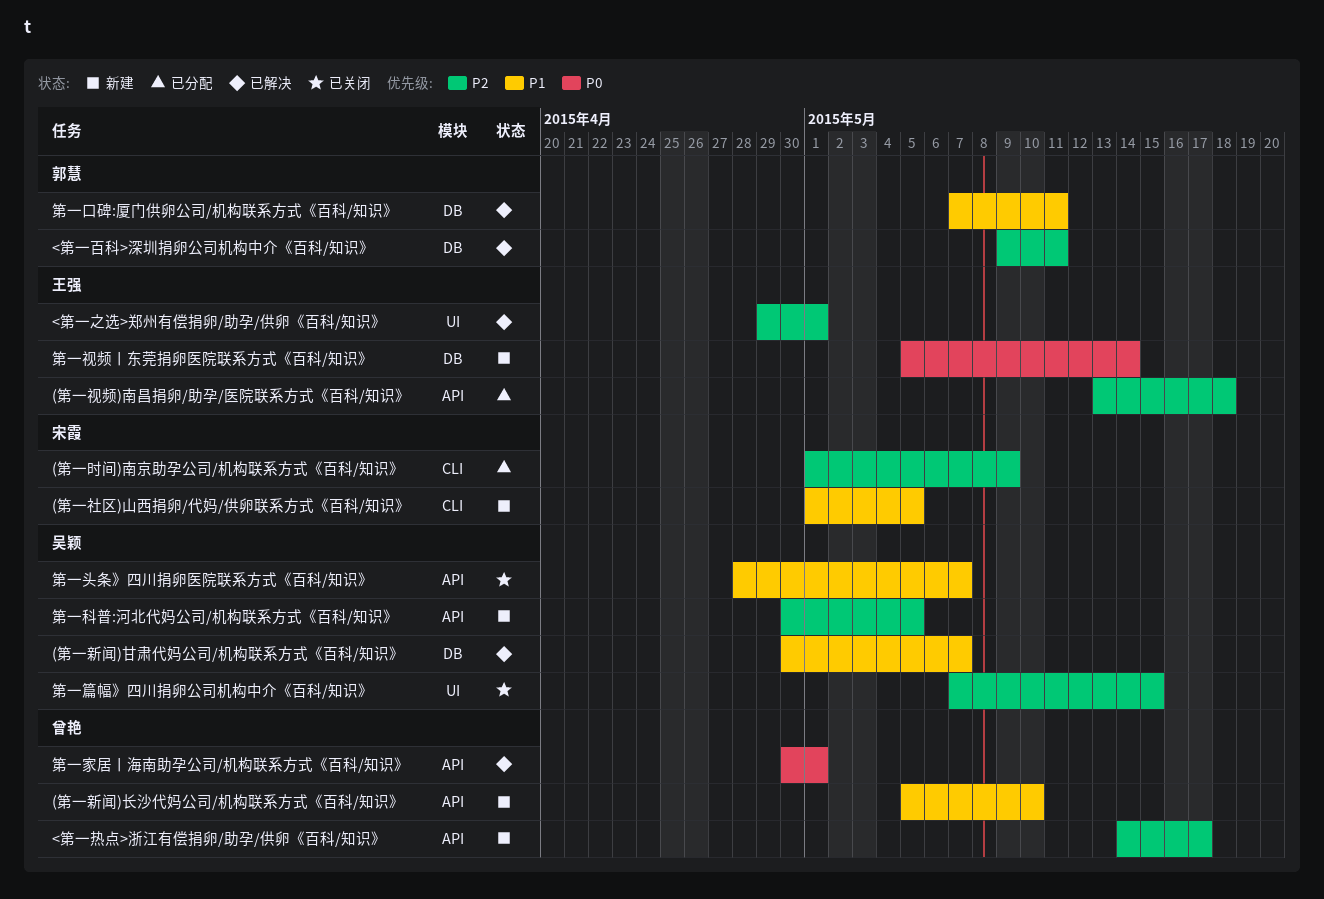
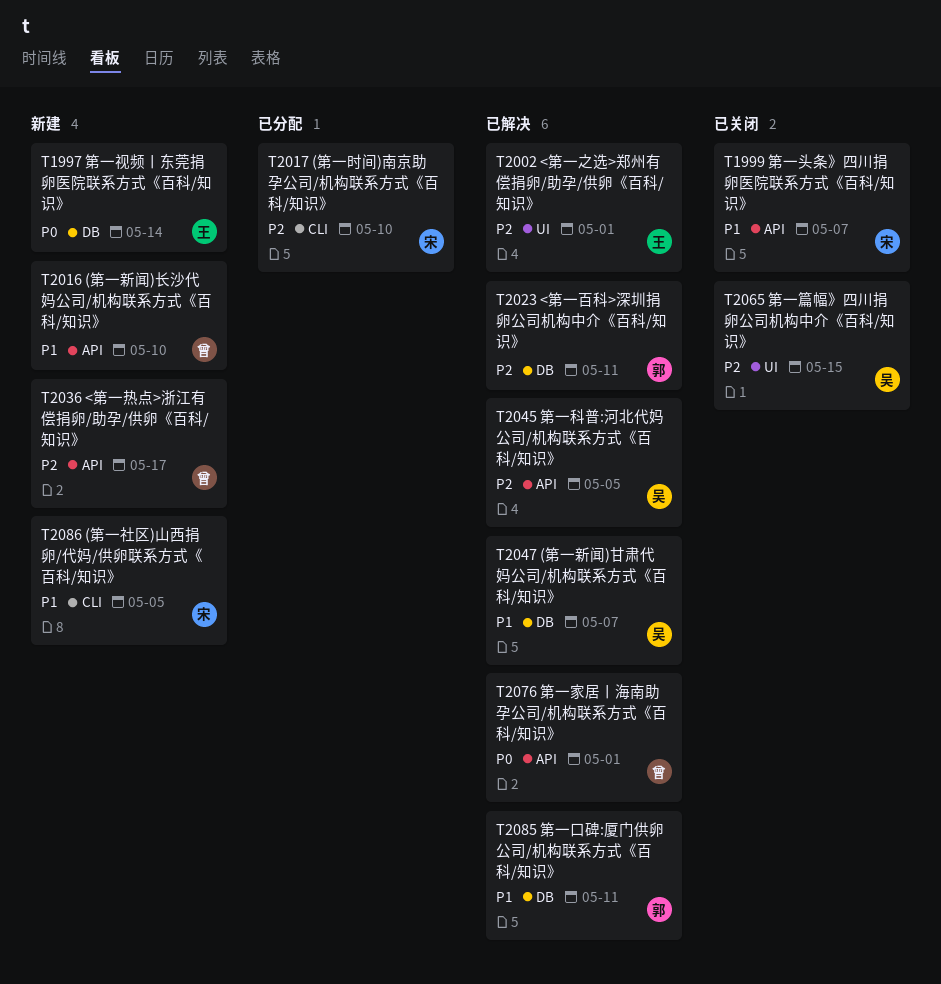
(第一时间)南京助孕公司/机构联系方式《百科/知识》, due: May 9 -> May 10
(第一视频)南昌捐卵/助孕/医院联系方式《百科/知识》: present -> none
第一头条》四川捐卵医院联系方式《百科/知识》, owner: 吴颖 -> 宋霞
第一科普:河北代妈公司/机构联系方式《百科/知识》, status: 新建 -> 已解决

